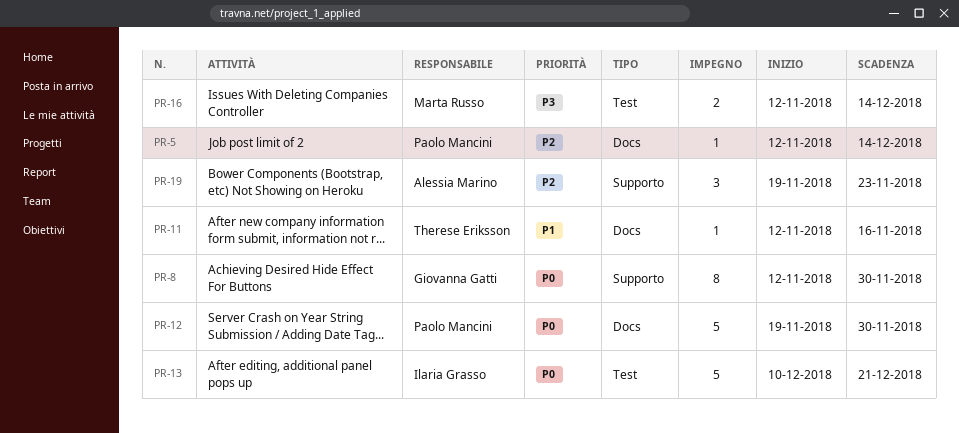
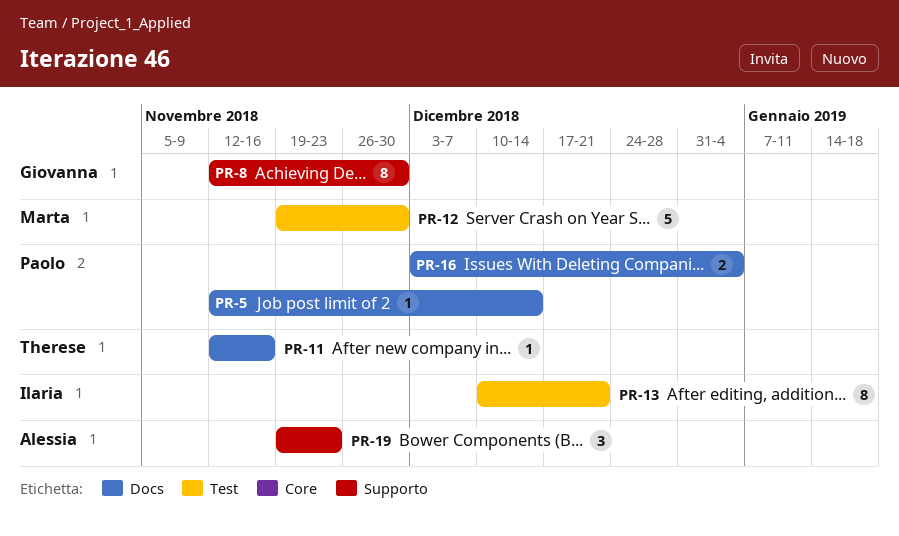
PR-12, owner: Paolo Mancini -> Marta Russo
PR-12, label: Docs -> Test
PR-13, estimate: 5 -> 8
PR-16, owner: Marta Russo -> Paolo Mancini
PR-16, label: Test -> Docs
PR-16, start: Nov 12 -> Dec 3
PR-16, due: Dec 14 -> Jan 4

